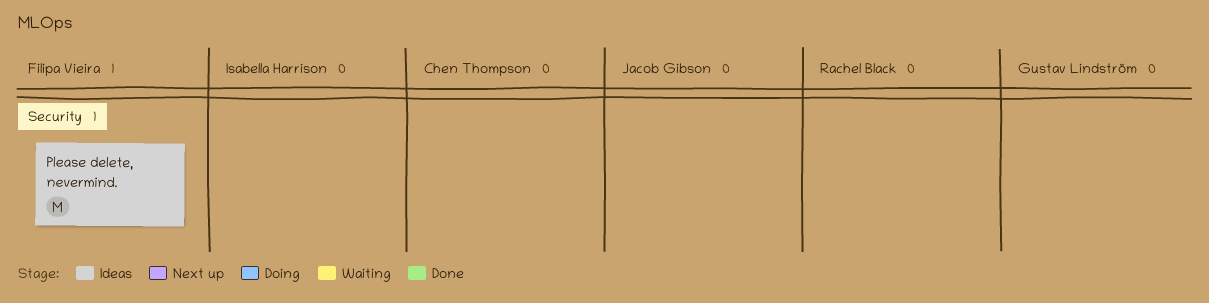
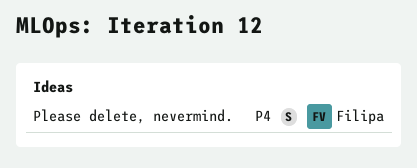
Please delete, nevermind., estimate: M -> S

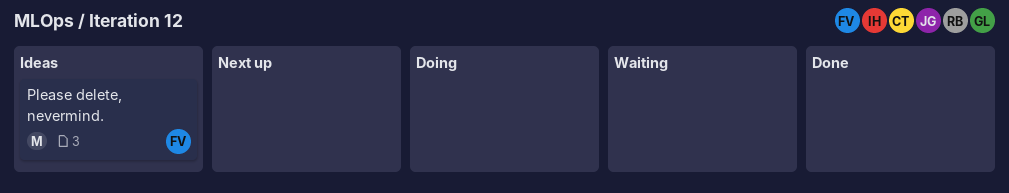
Please delete, nevermind., estimate: S -> M

